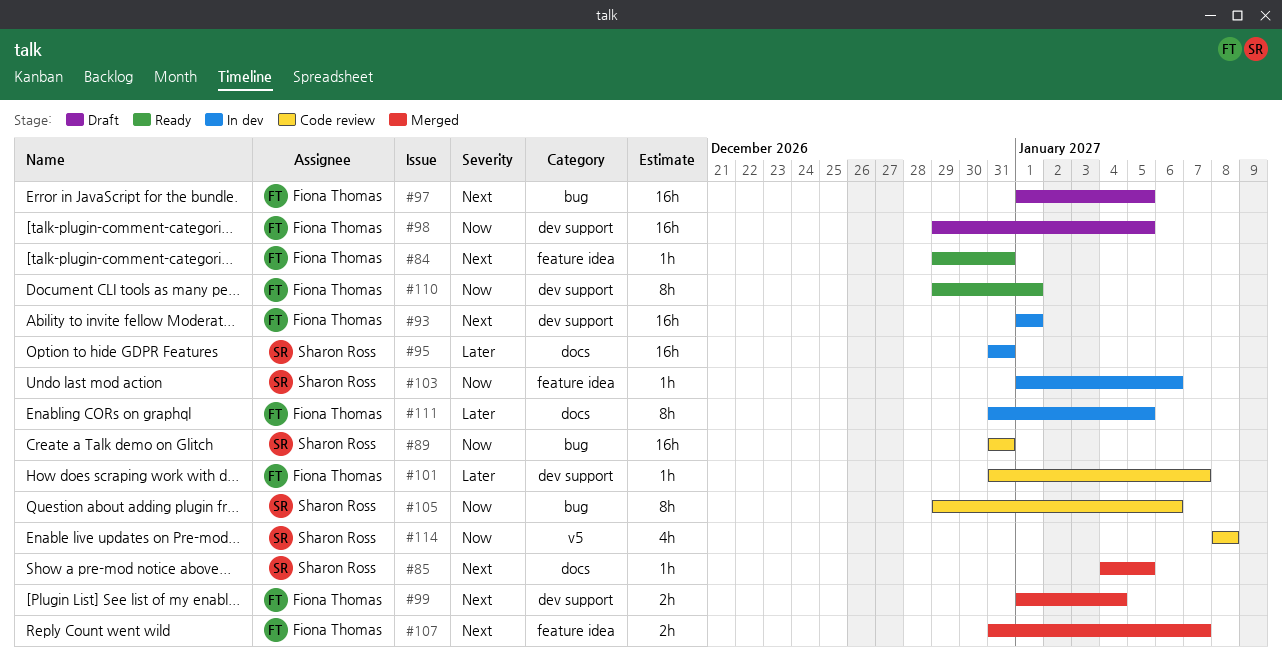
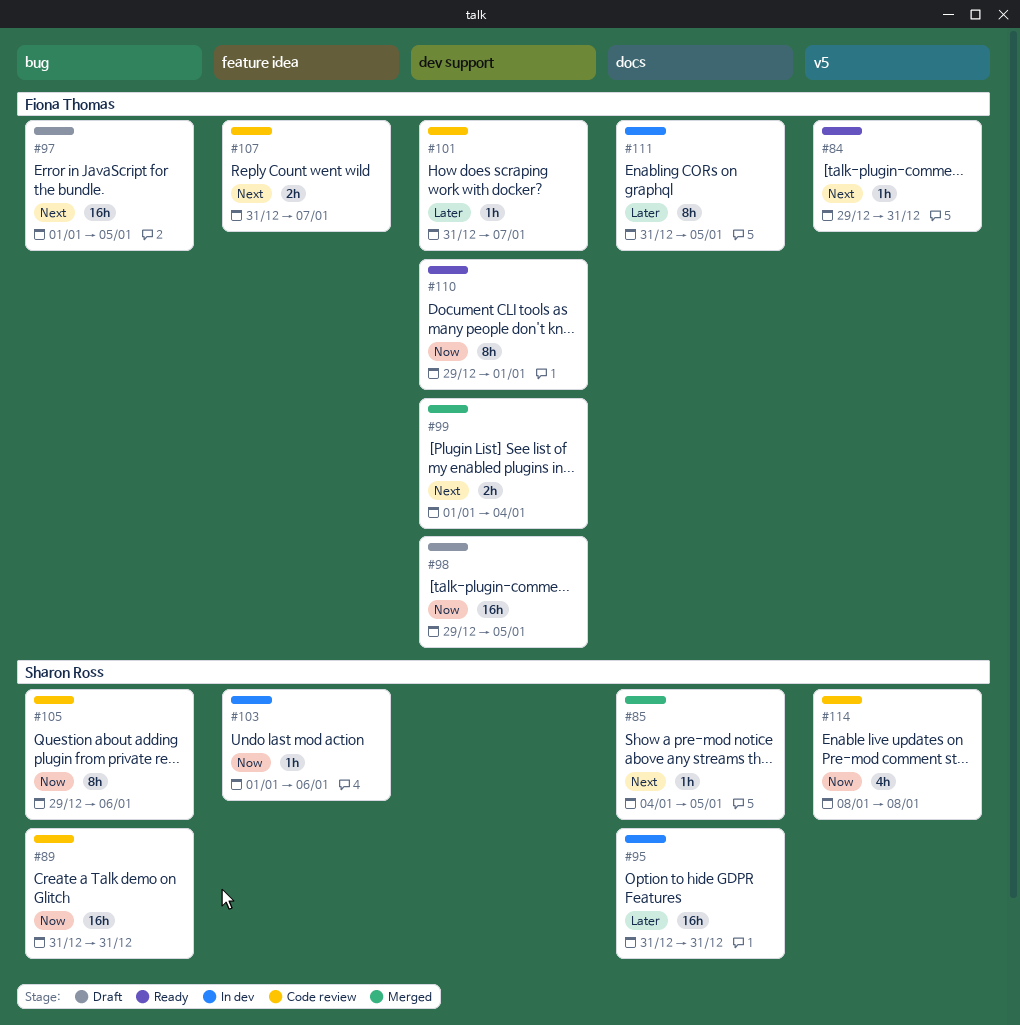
#84, label: feature idea -> v5
#93: present -> none
#107, status: Merged -> Code review

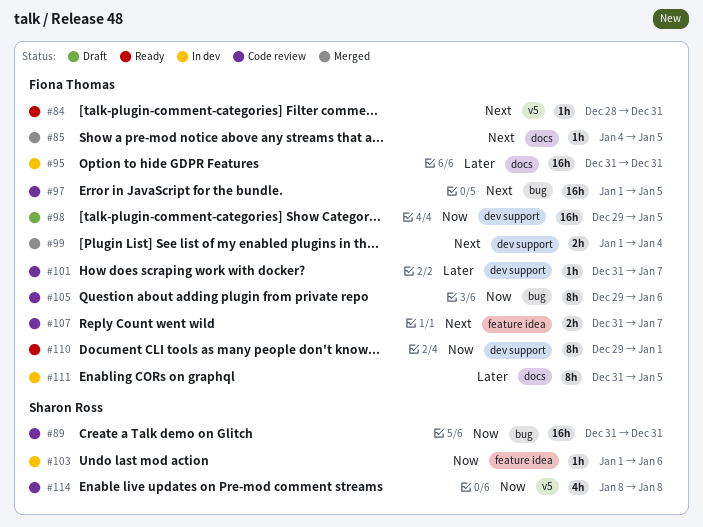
#84, start: Dec 29 -> Dec 28
#85, owner: Sharon Ross -> Fiona Thomas
#95, owner: Sharon Ross -> Fiona Thomas
#97, status: Draft -> Code review
#105, owner: Sharon Ross -> Fiona Thomas

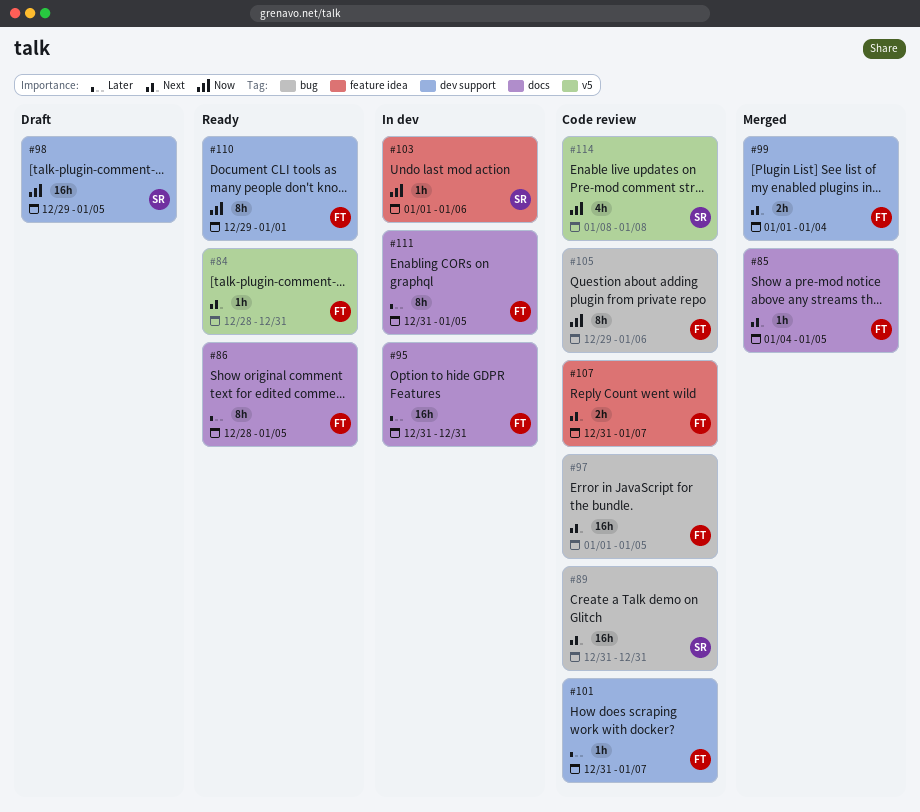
#86: none -> present
#89, priority: Now -> Next
#98, owner: Fiona Thomas -> Sharon Ross

